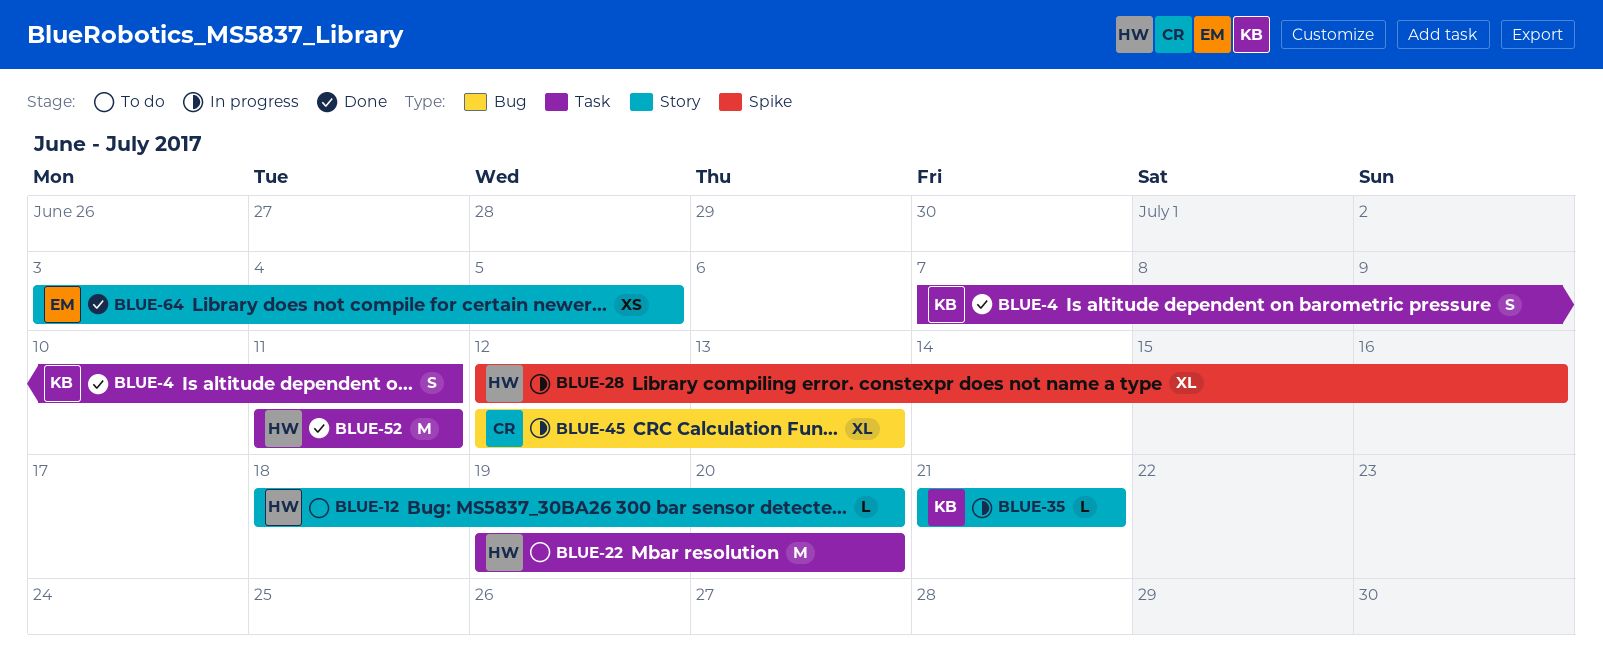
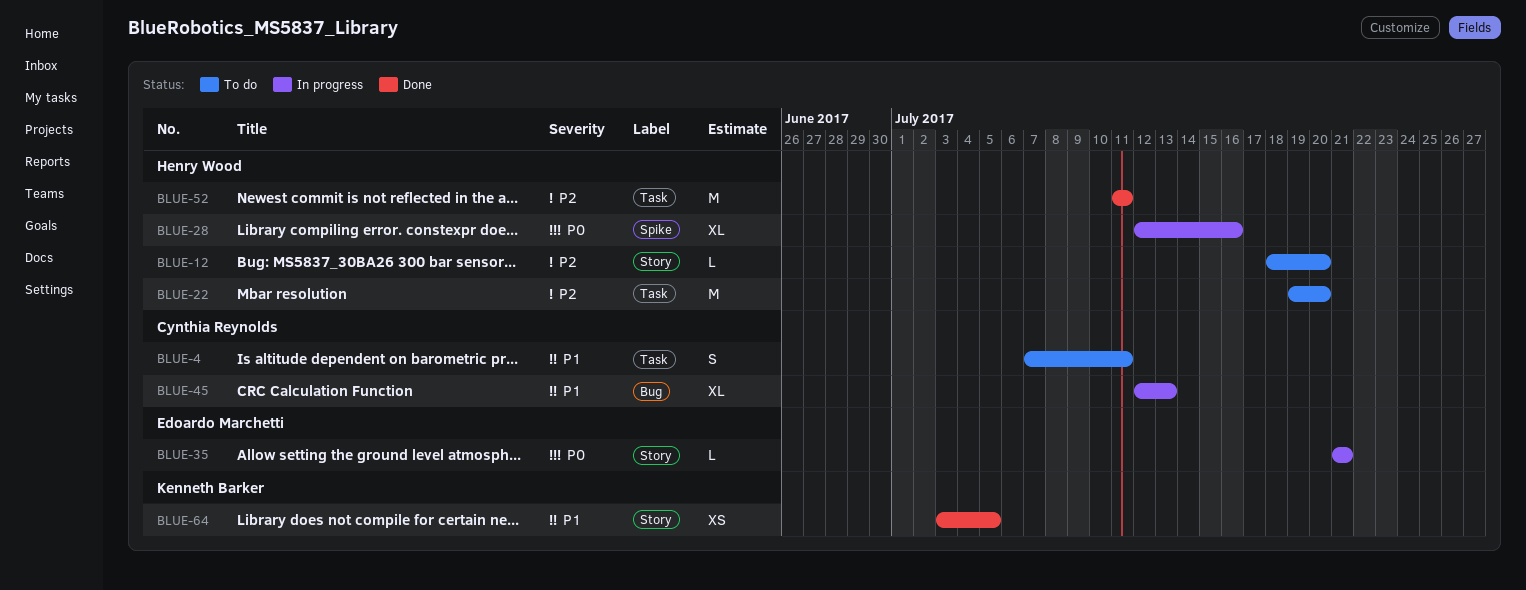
BLUE-4, status: Done -> To do
BLUE-4, owner: Kenneth Barker -> Cynthia Reynolds
BLUE-35, owner: Kenneth Barker -> Edoardo Marchetti
BLUE-64, owner: Edoardo Marchetti -> Kenneth Barker

